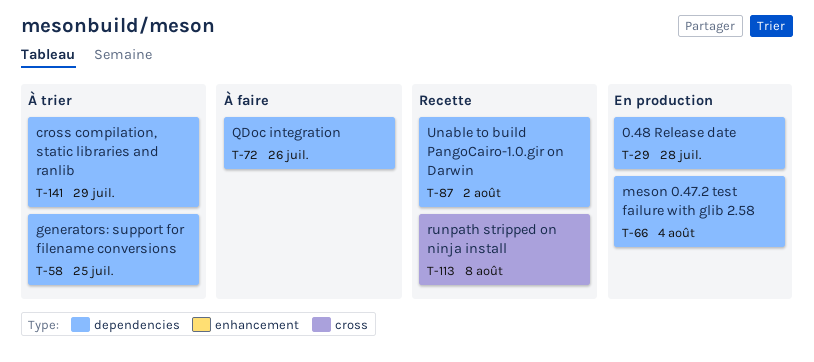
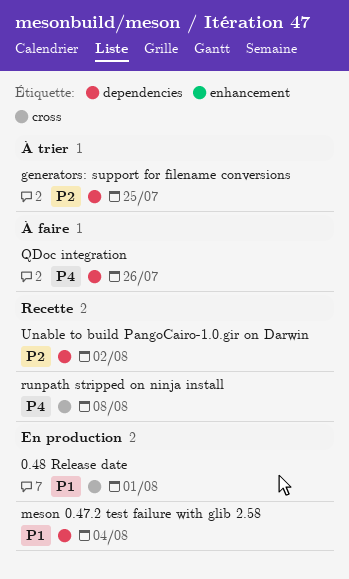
0.48 Release date, label: dependencies -> cross
0.48 Release date, due: Jul 28 -> Aug 1
cross compilation, static libraries and ranlib: present -> none

